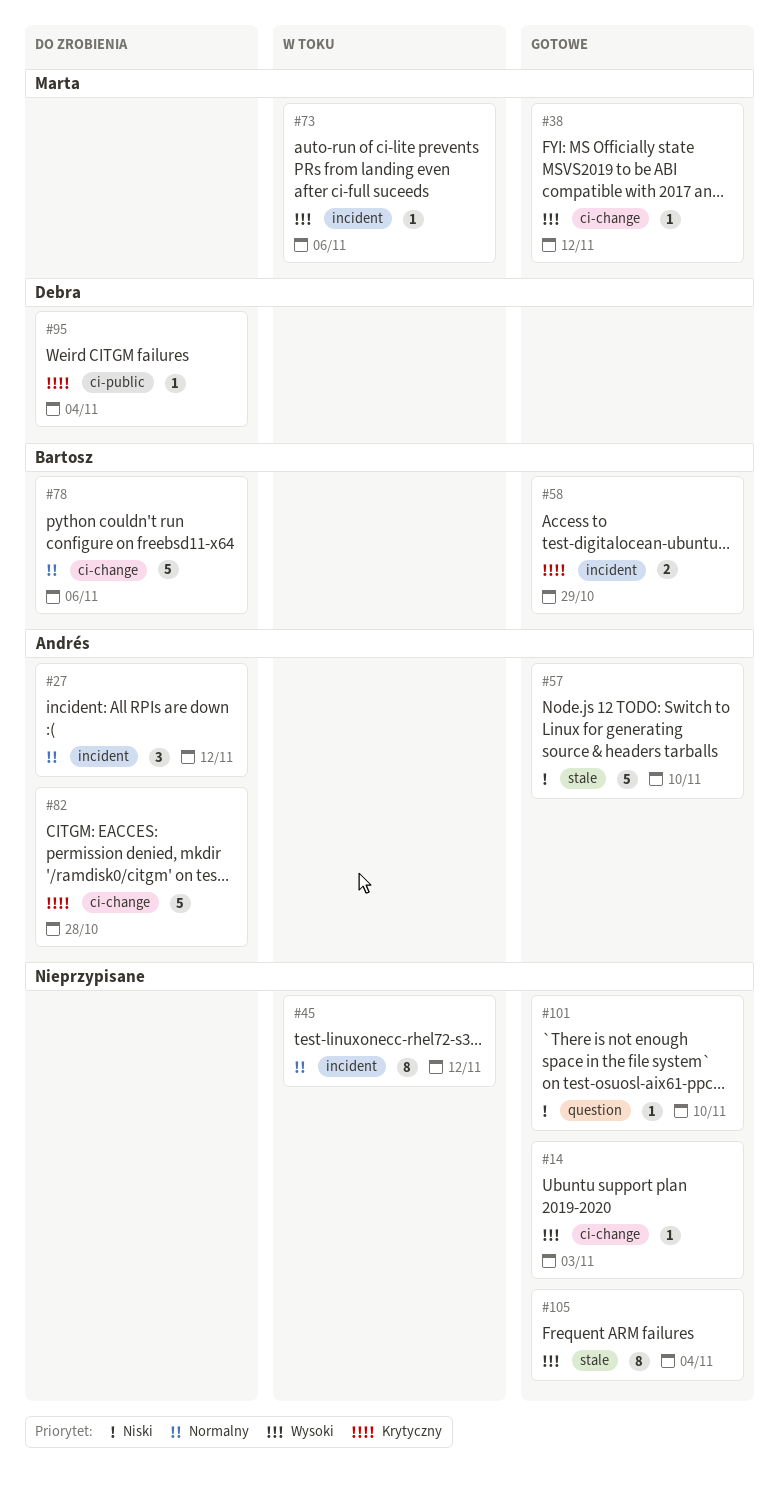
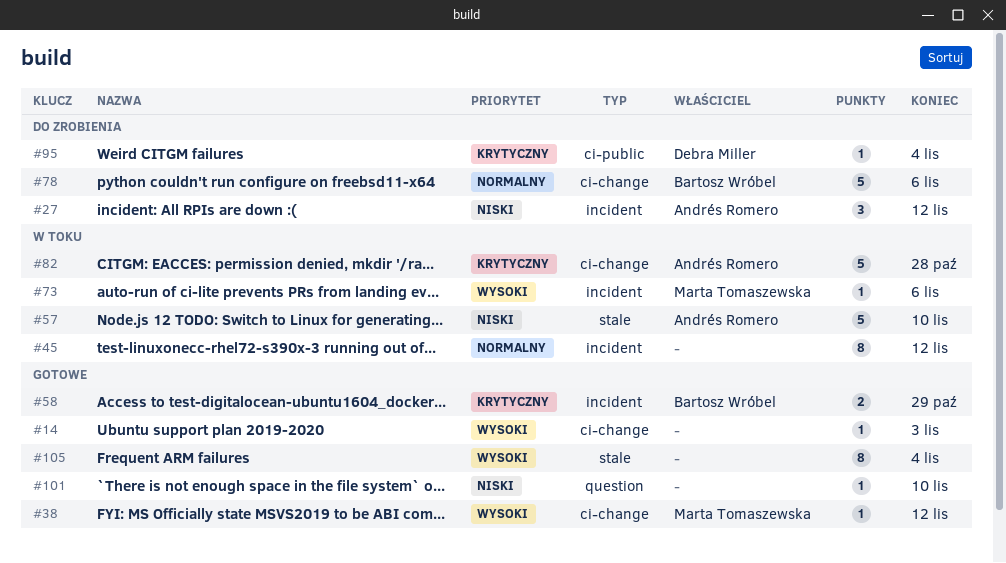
#27, priority: Normalny -> Niski
#57, status: Gotowe -> W toku
#82, status: Do zrobienia -> W toku

